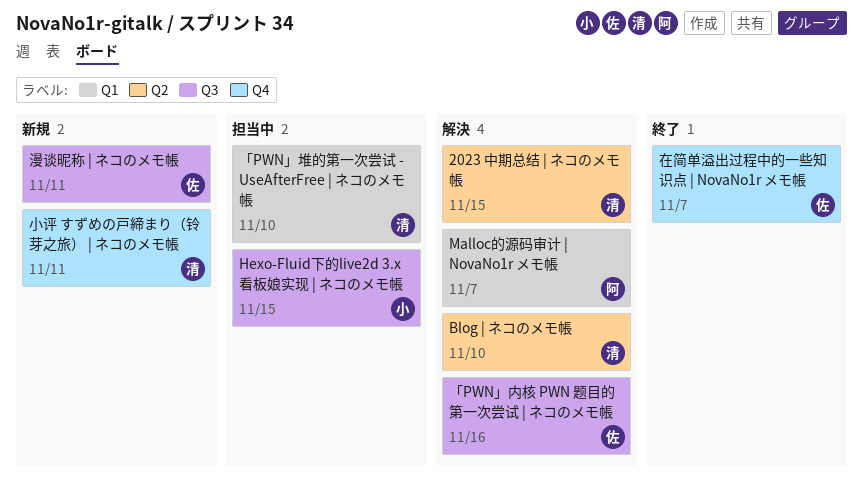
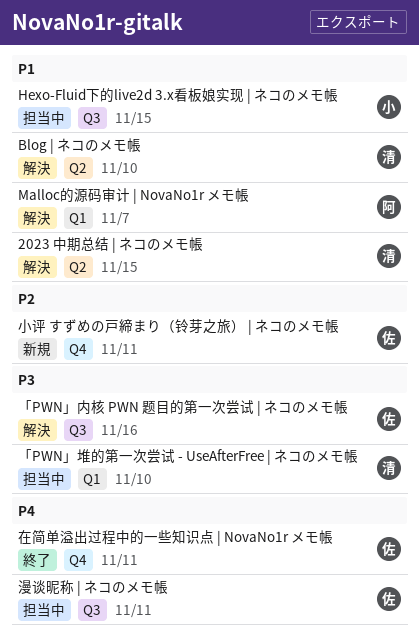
在简单溢出过程中的一些知识点 | NovaNo1r メモ帳, due: Nov 7 -> Nov 11
小评 すずめの戸締まり（铃芽之旅） | ネコのメモ帳, owner: 清 -> 佐
漫谈昵称 | ネコのメモ帳, status: 新規 -> 担当中

